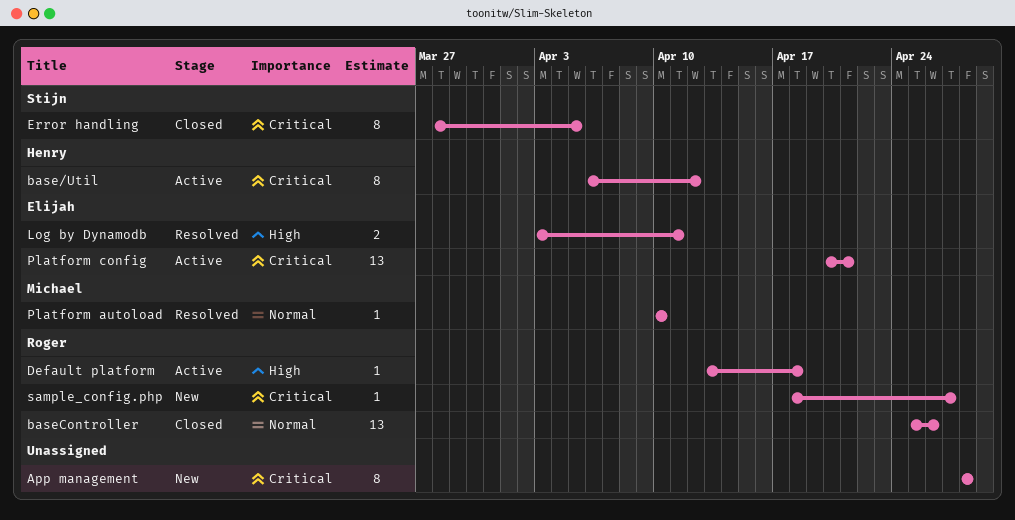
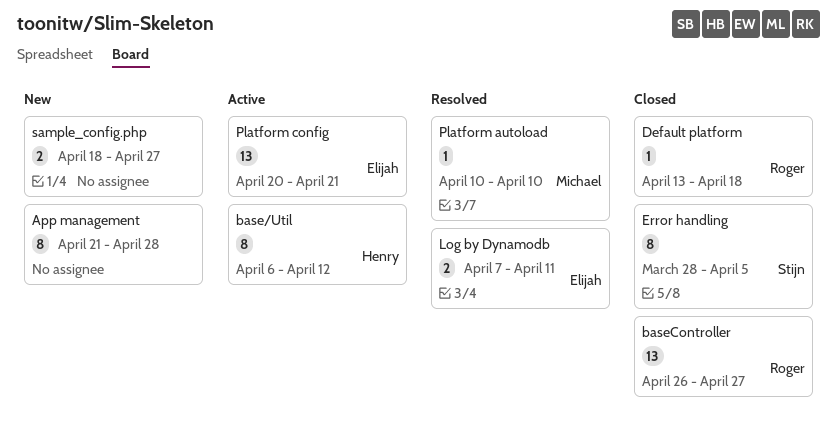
App management, start: Apr 28 -> Apr 21
baseController, start: Apr 25 -> Apr 26
baseController, due: Apr 26 -> Apr 27
Default platform, status: Active -> Closed
Log by Dynamodb, start: Apr 3 -> Apr 7
sample_config.php, owner: Roger -> none
sample_config.php, estimate: 1 -> 2

